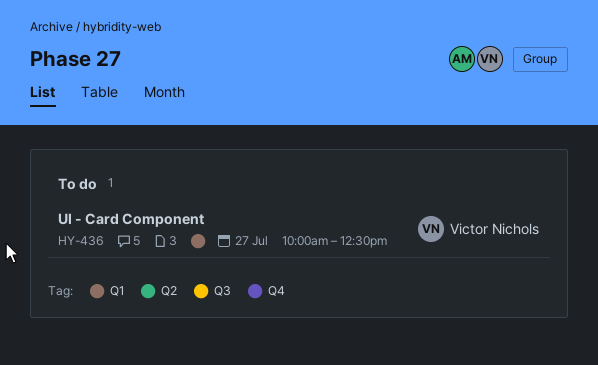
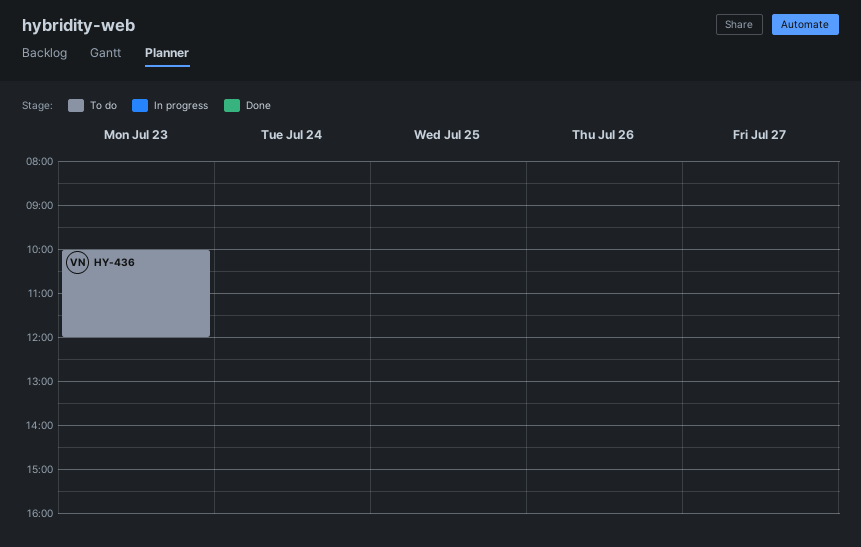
HY-436, day: Jul 27 -> Jul 23
HY-436, ends: 12:30 -> 12:00

